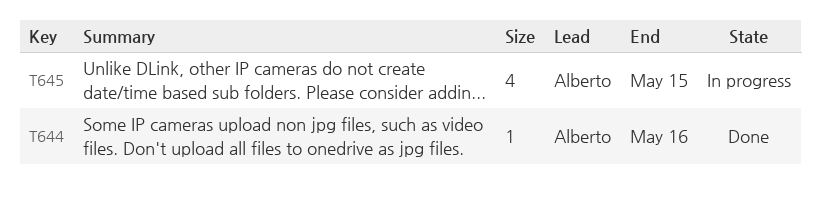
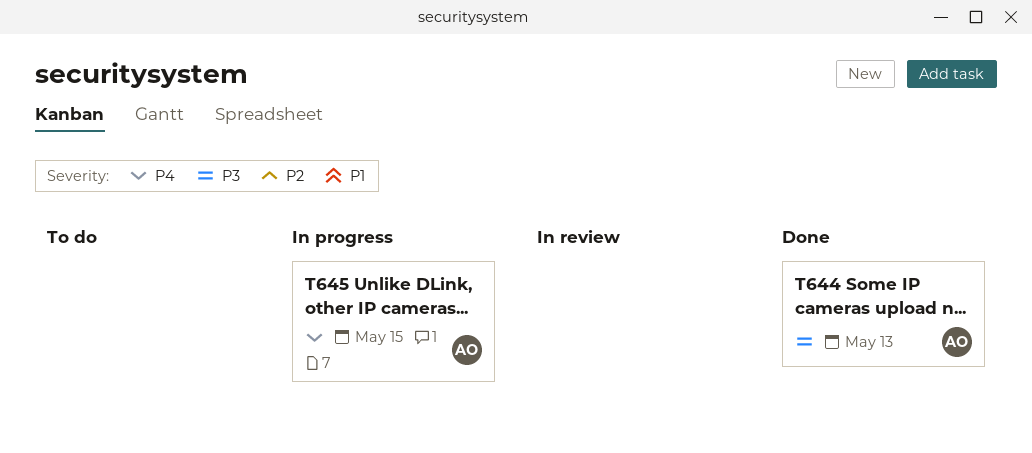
T644, due: May 16 -> May 13

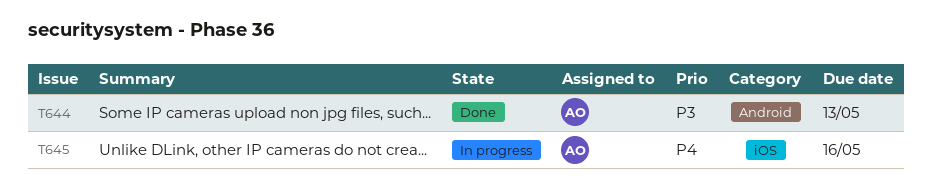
T645, due: May 15 -> May 16

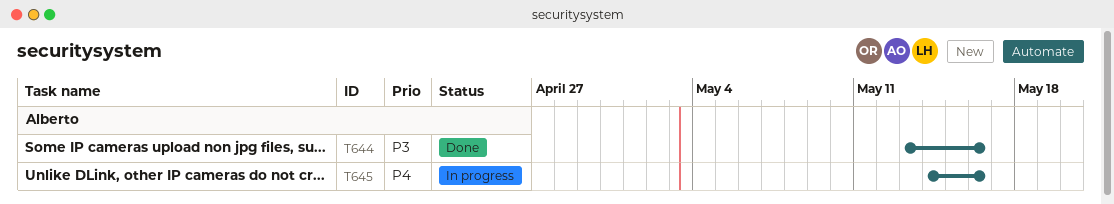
T644, due: May 13 -> May 16

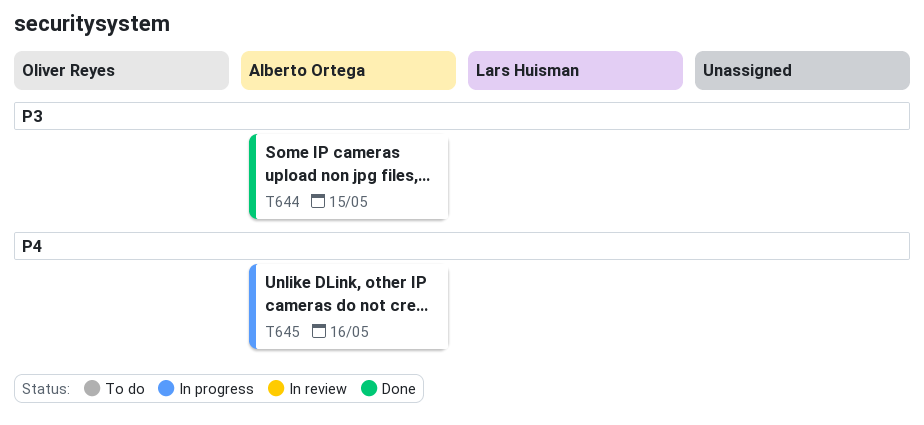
T644, due: May 16 -> May 15

